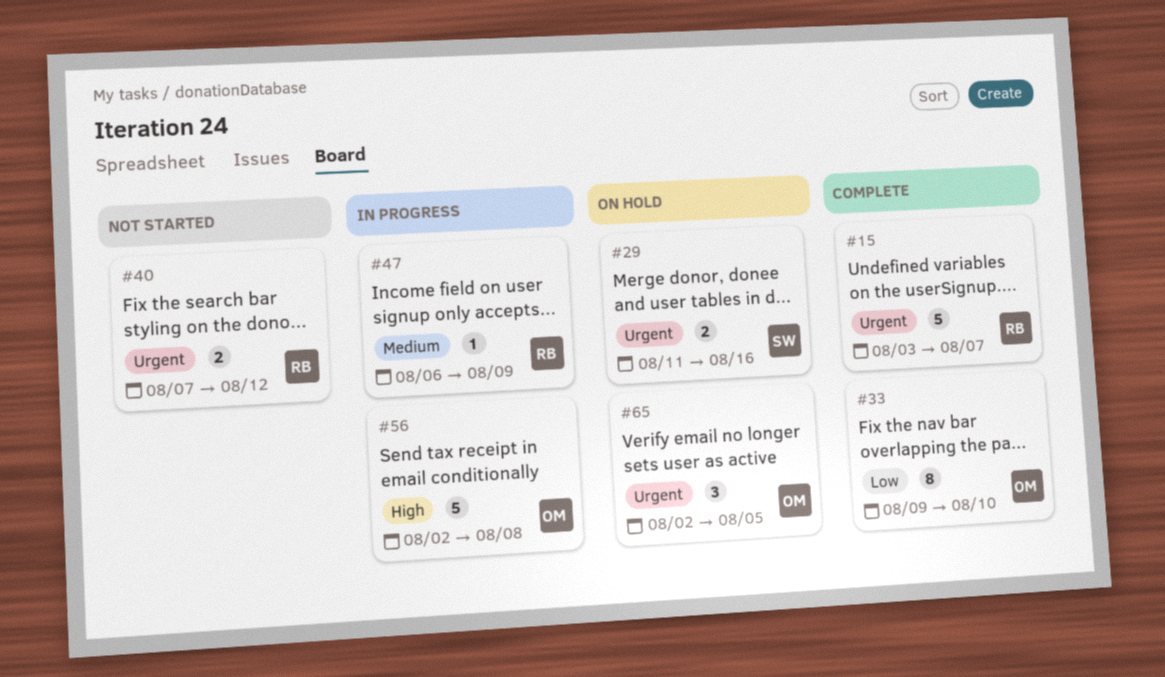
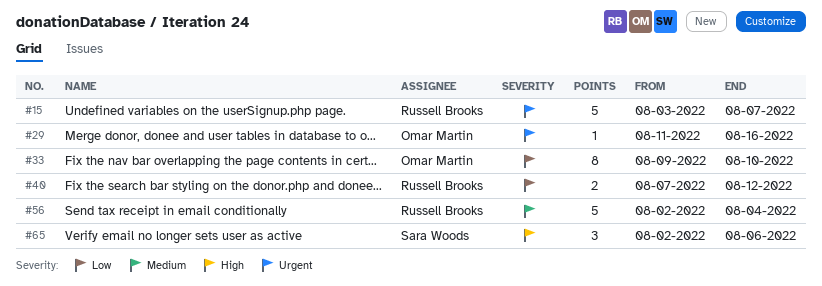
#29, owner: Sara Woods -> Omar Martin
#29, estimate: 2 -> 1
#40, priority: Urgent -> Low
#47: present -> none
#56, owner: Omar Martin -> Russell Brooks
#56, priority: High -> Medium
#56, due: Aug 8 -> Aug 4
#65, owner: Omar Martin -> Sara Woods
#65, priority: Urgent -> High
#65, due: Aug 5 -> Aug 6

